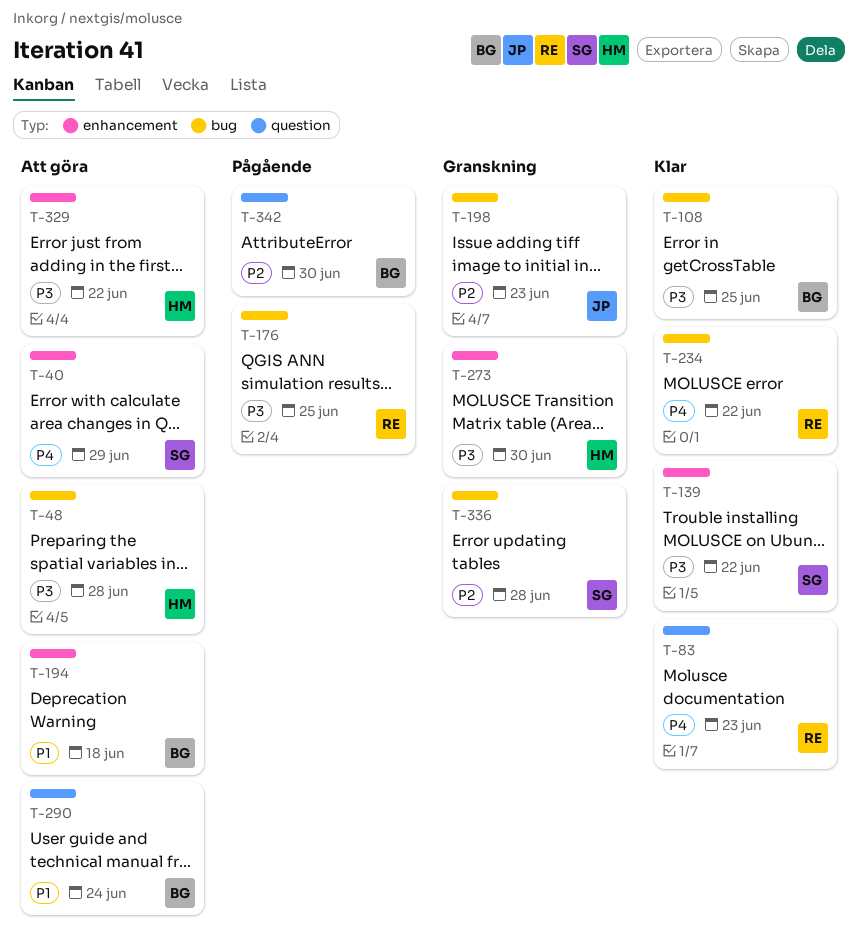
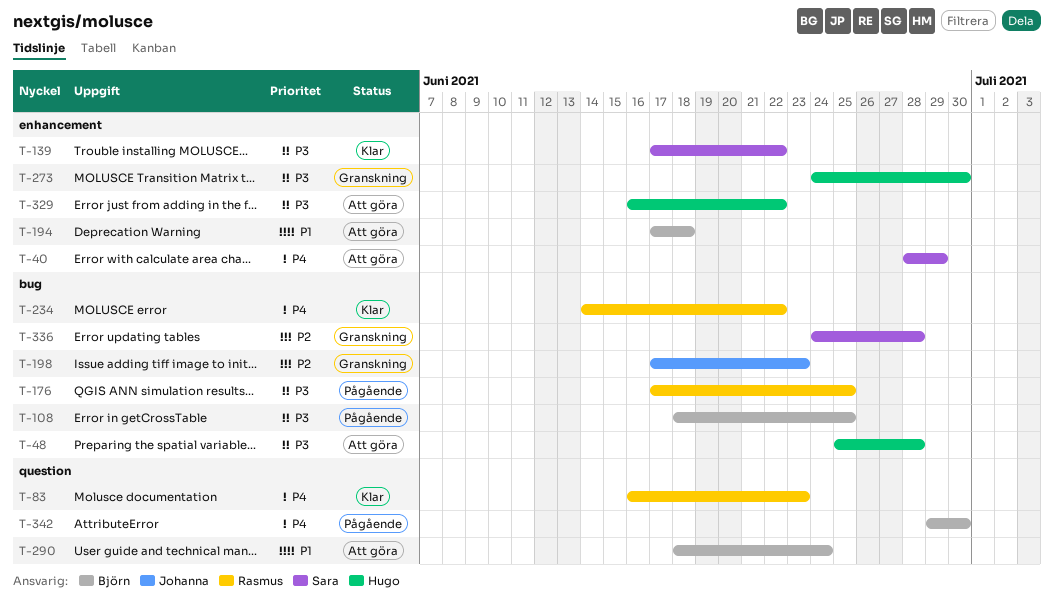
T-108, status: Klar -> Pågående
T-342, priority: P2 -> P4

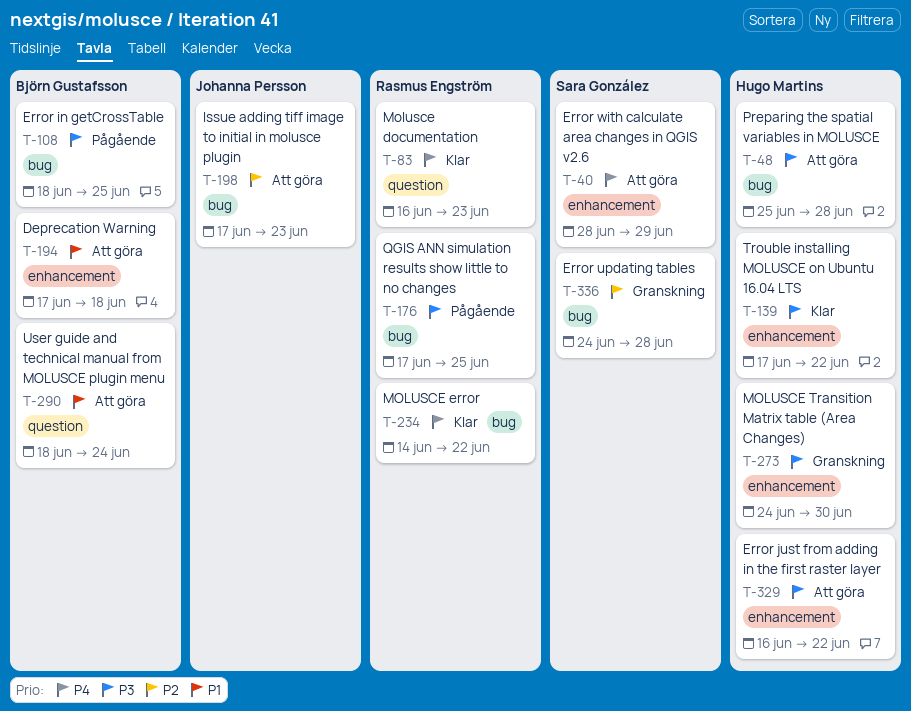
T-139, owner: Sara González -> Hugo Martins
T-198, status: Granskning -> Att göra
T-342: present -> none

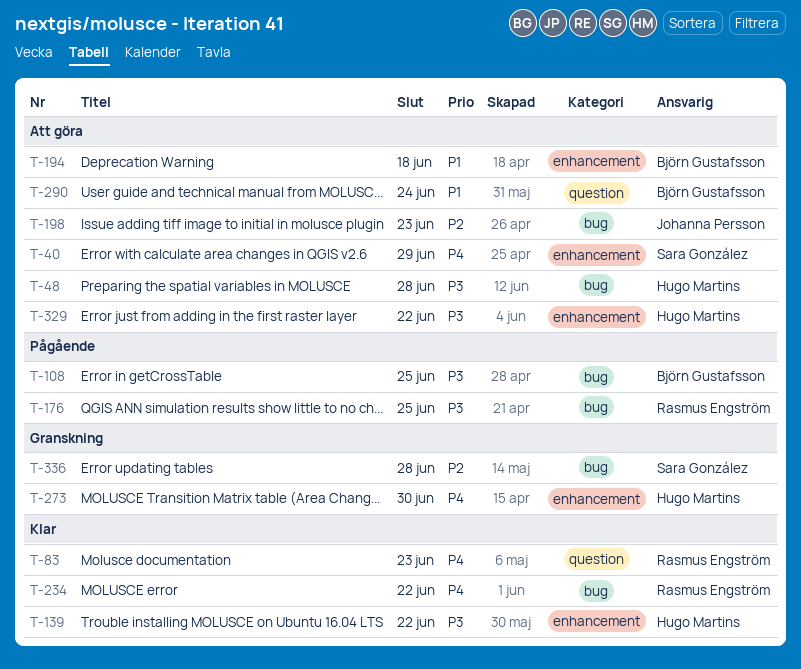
T-273, priority: P3 -> P4

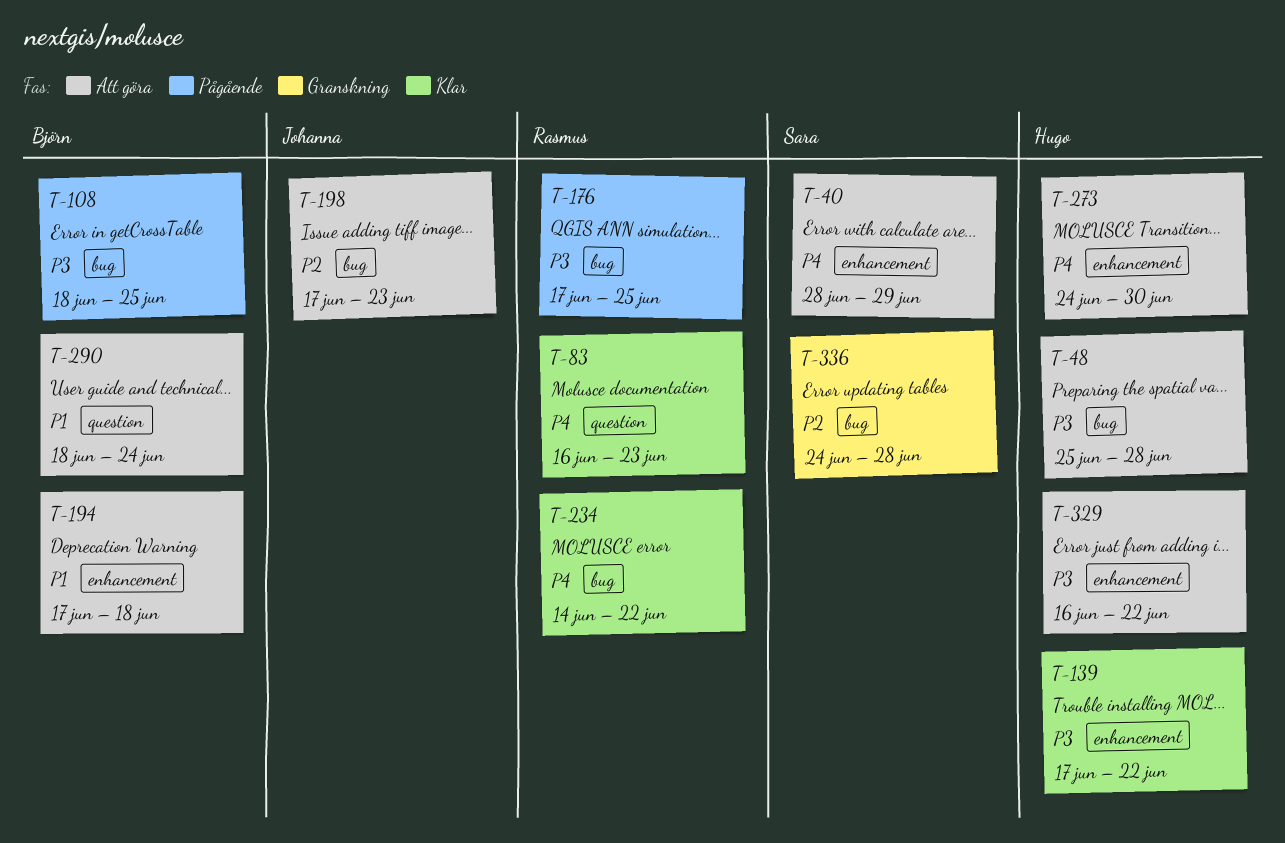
T-273, status: Granskning -> Att göra

